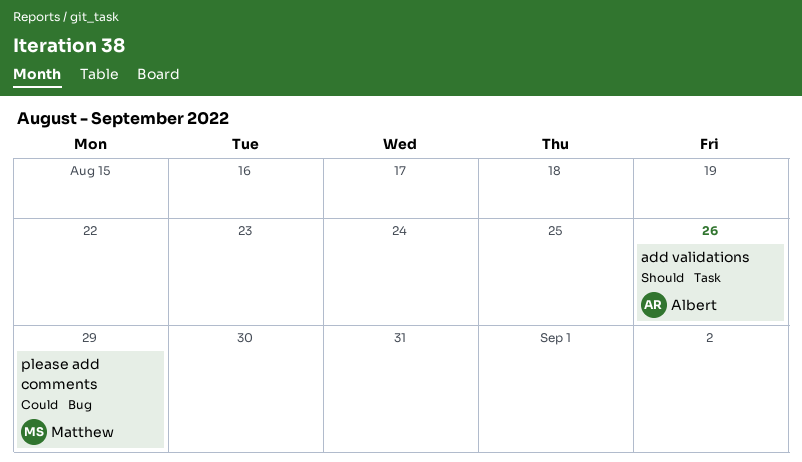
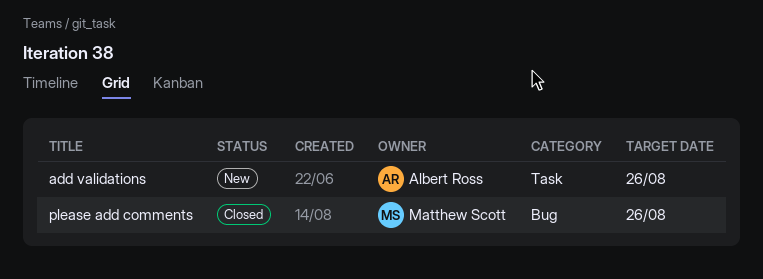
please add comments, due: Aug 29 -> Aug 26

